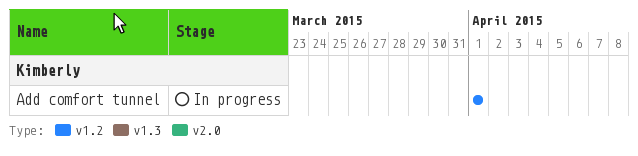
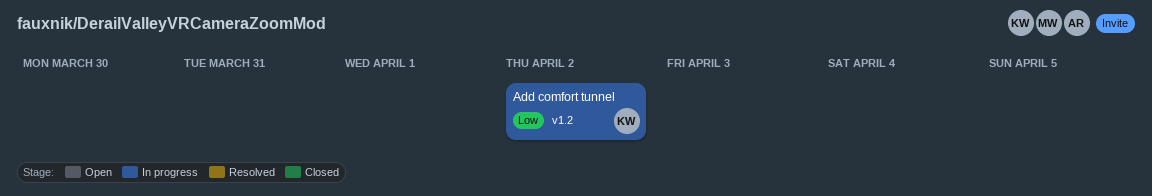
Add comfort tunnel, due: Apr 1 -> Apr 2

